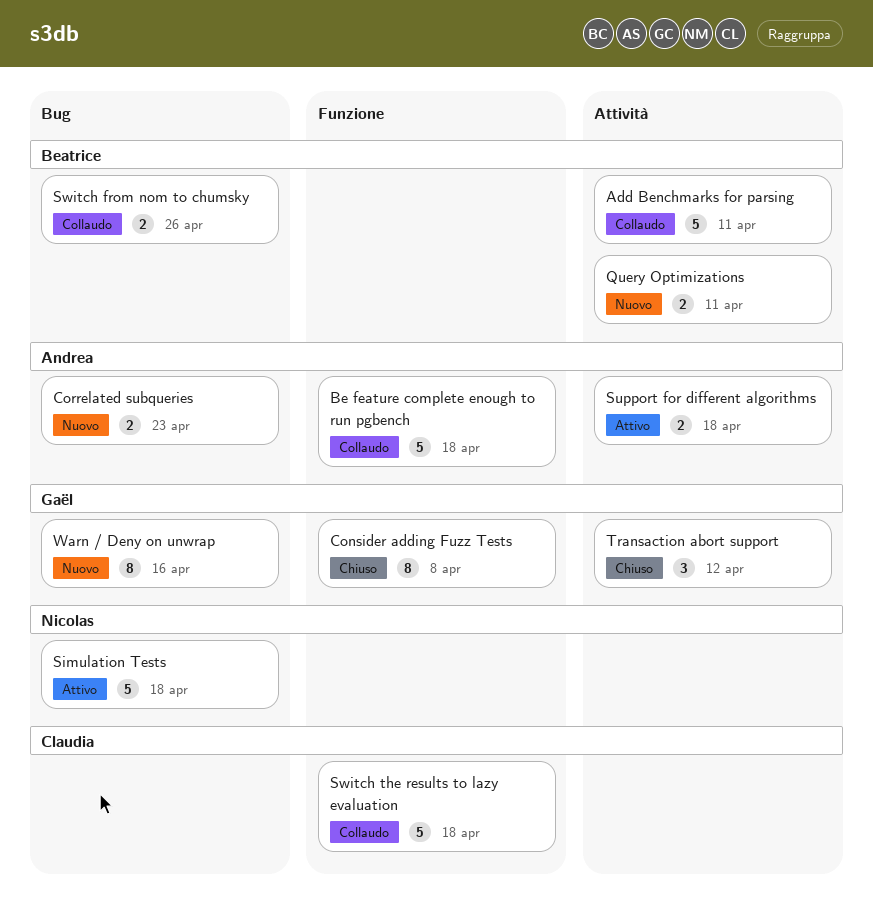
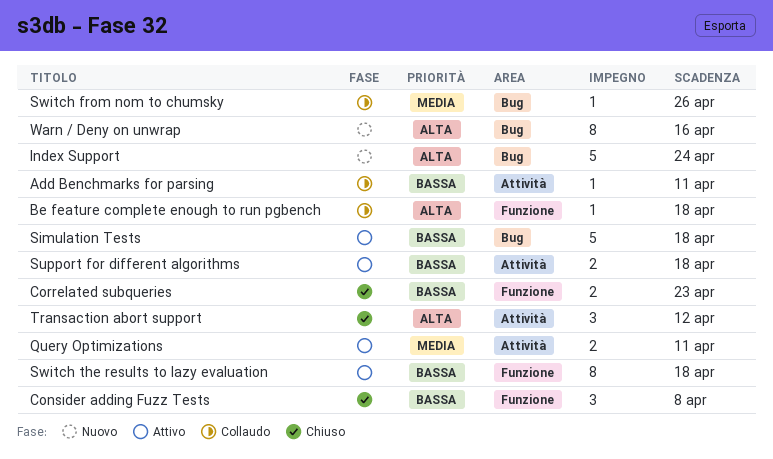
Add Benchmarks for parsing, estimate: 5 -> 1
Be feature complete enough to run pgbench, estimate: 5 -> 1
Consider adding Fuzz Tests, estimate: 8 -> 3
Correlated subqueries, status: Nuovo -> Chiuso
Correlated subqueries, label: Bug -> Funzione
Index Support: none -> present
Query Optimizations, status: Nuovo -> Attivo
Switch from nom to chumsky, estimate: 2 -> 1
Switch the results to lazy evaluation, status: Collaudo -> Attivo
Switch the results to lazy evaluation, estimate: 5 -> 8

